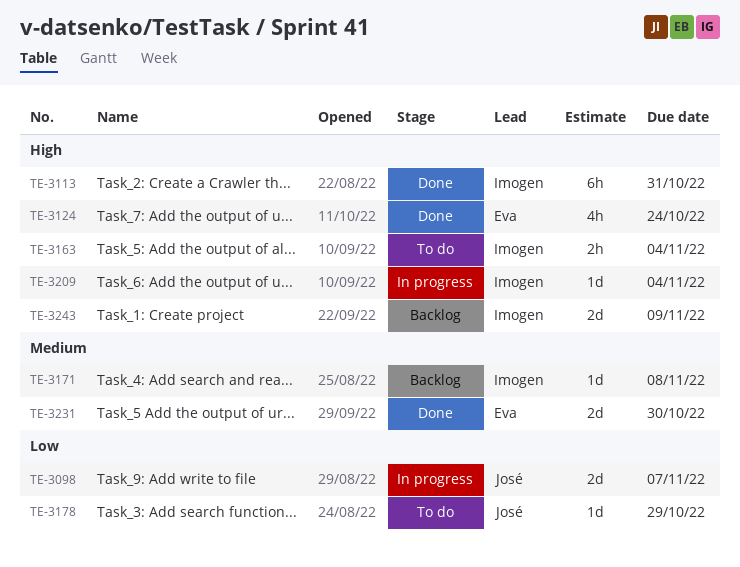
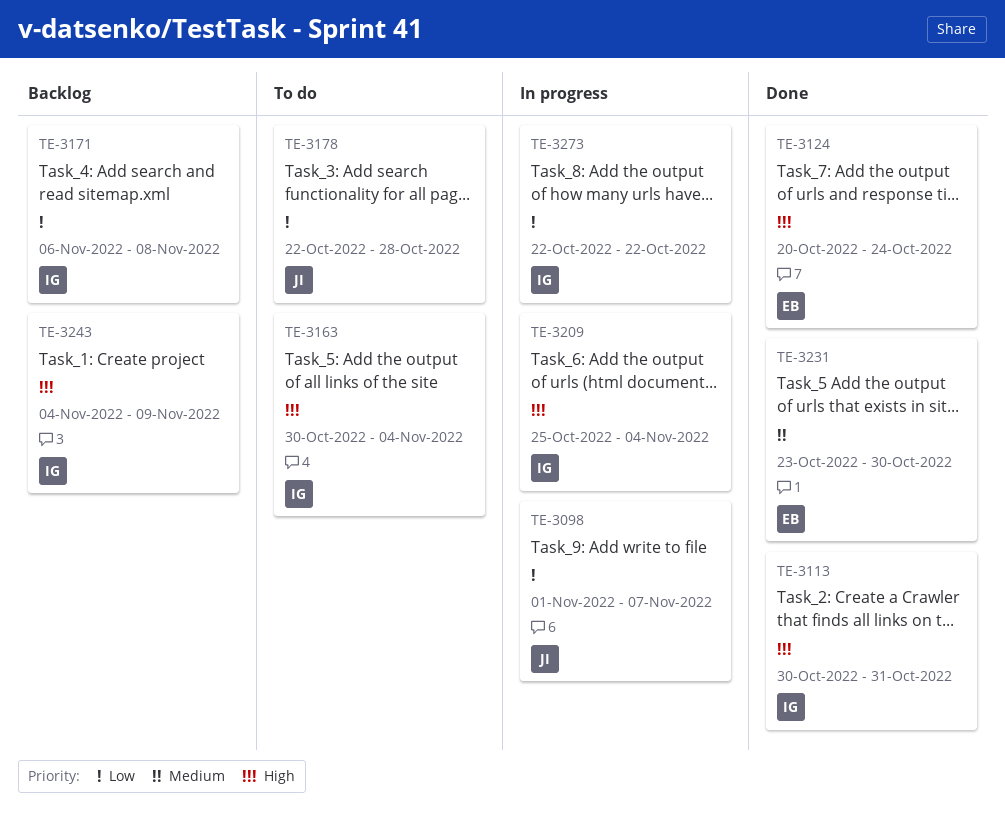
TE-3171, priority: Medium -> Low
TE-3178, due: Oct 29 -> Oct 28
TE-3273: none -> present

